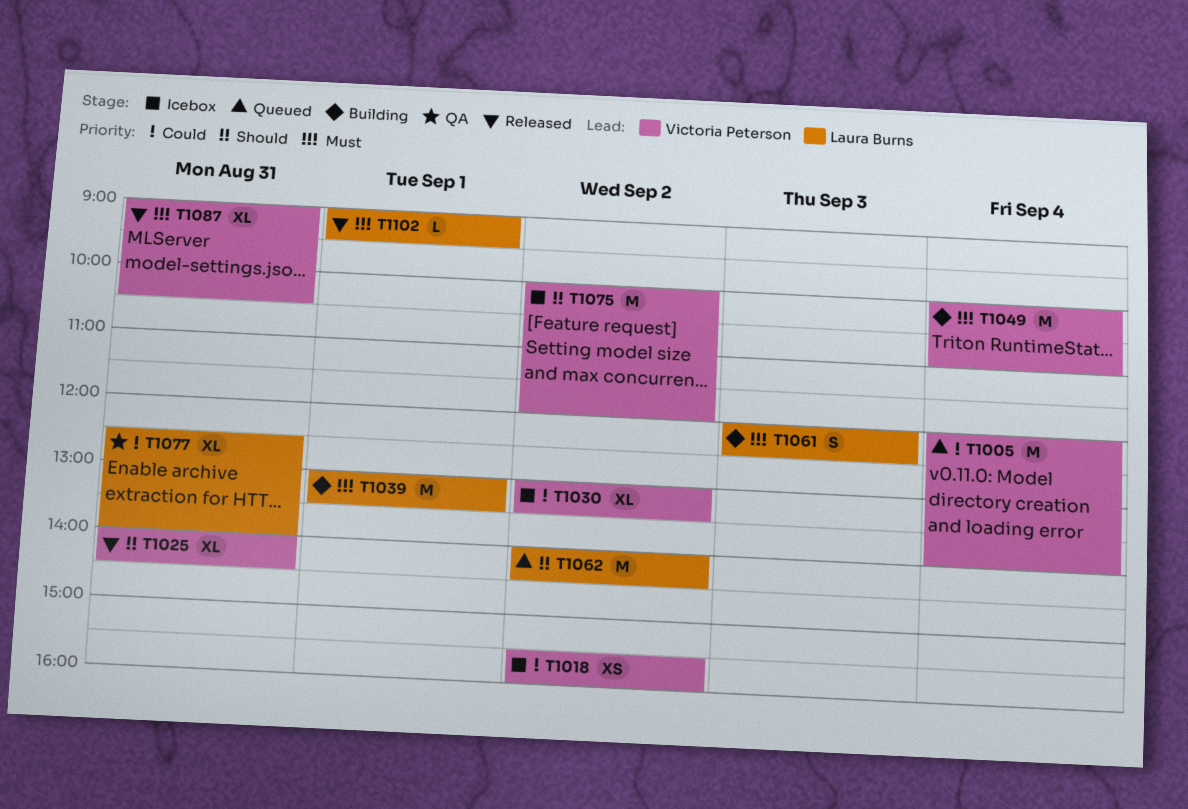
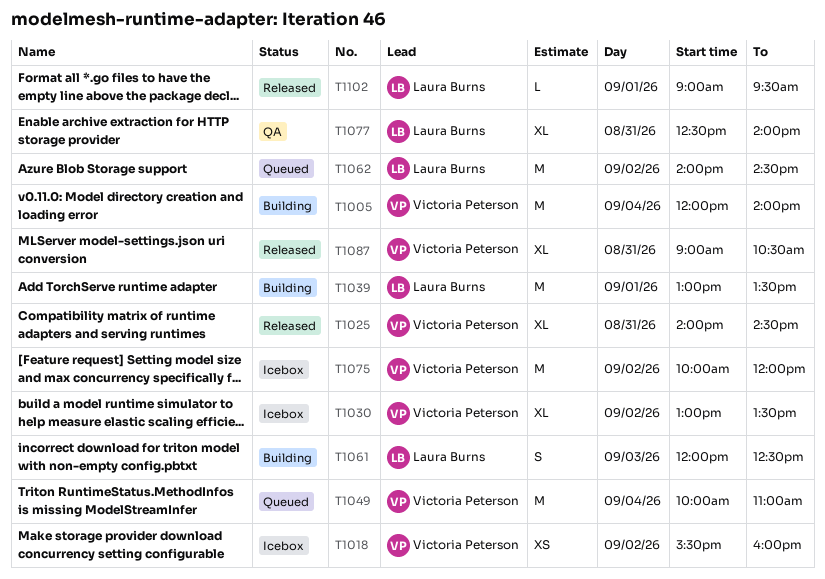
T1005, status: Queued -> Building
T1049, status: Building -> Queued

